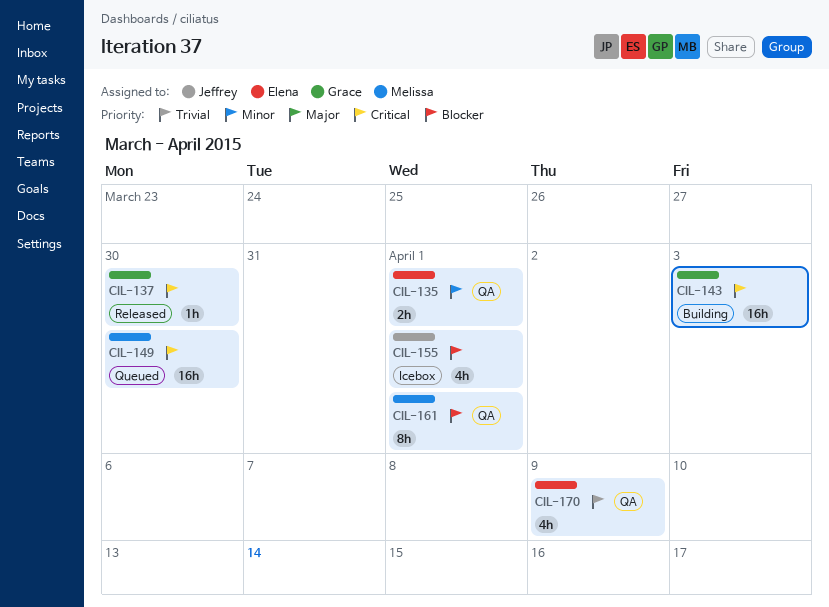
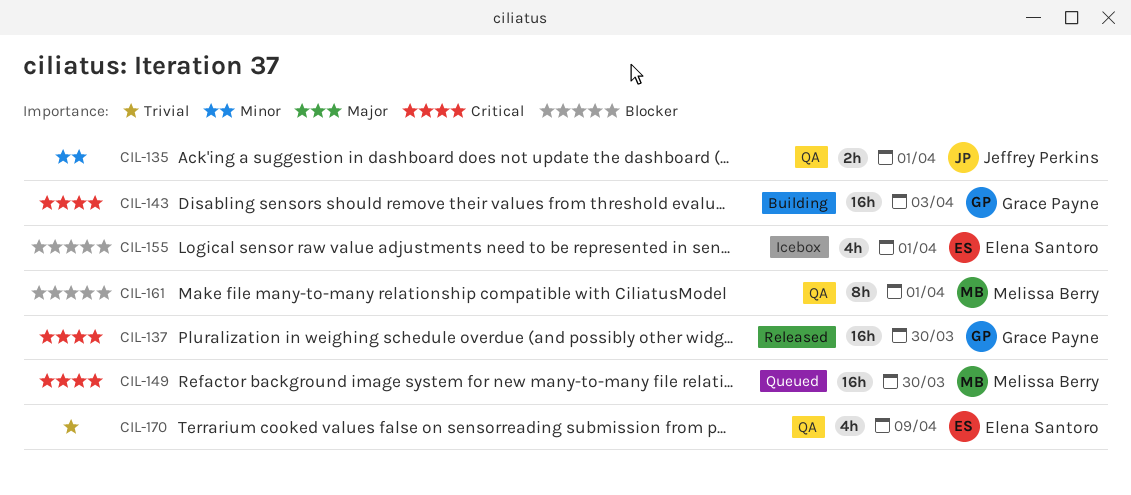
CIL-135, owner: Elena Santoro -> Jeffrey Perkins
CIL-137, estimate: 1h -> 16h
CIL-155, owner: Jeffrey Perkins -> Elena Santoro

